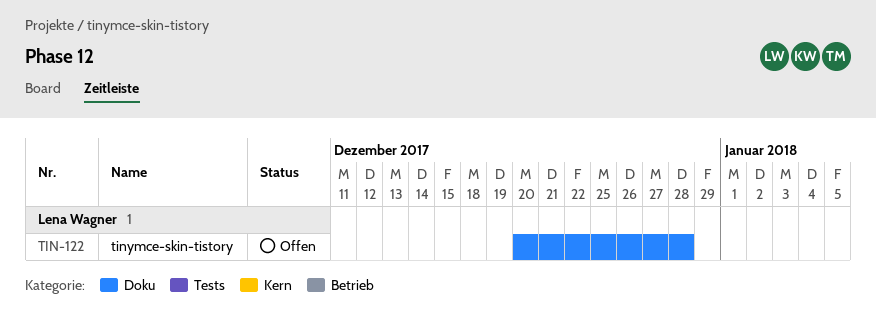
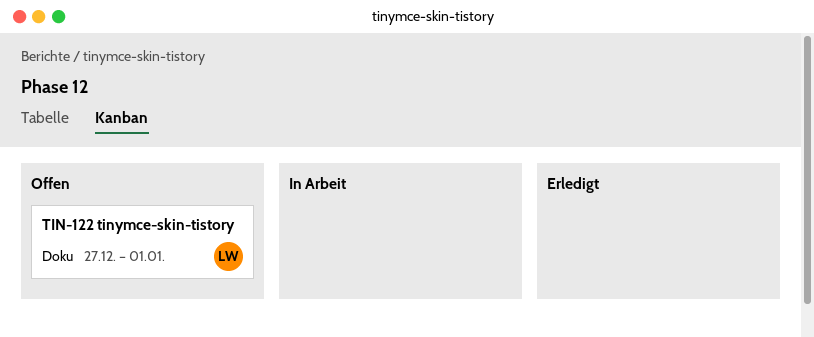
TIN-122, start: Dec 20 -> Dec 27
TIN-122, due: Dec 28 -> Jan 1

